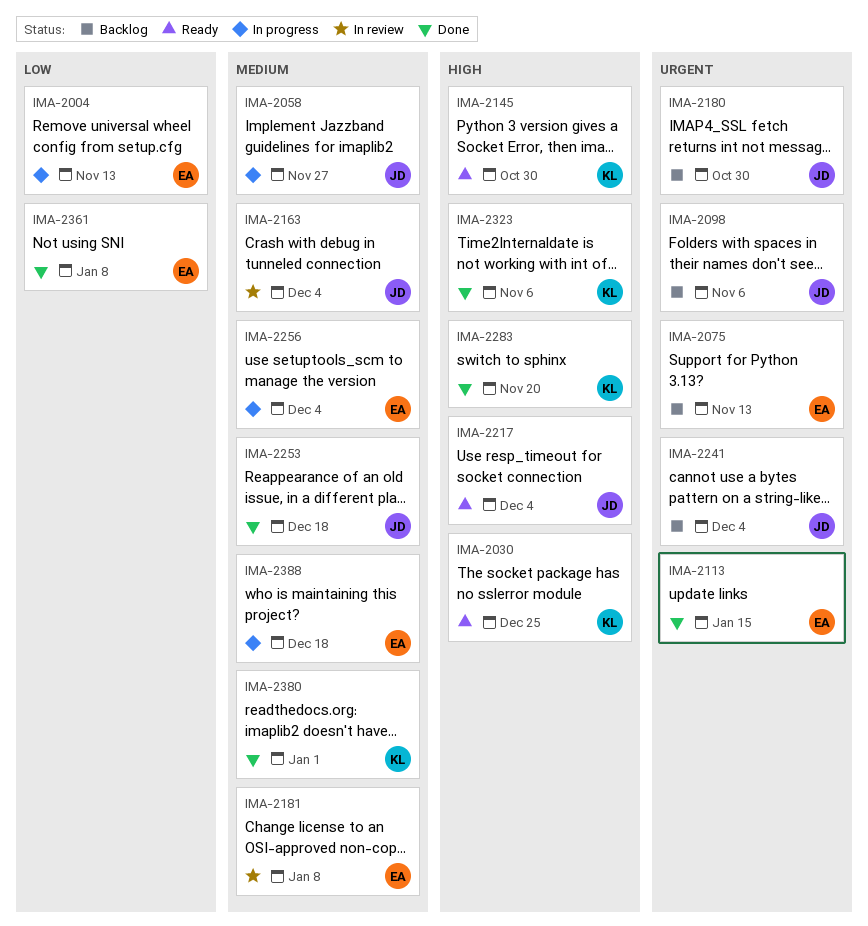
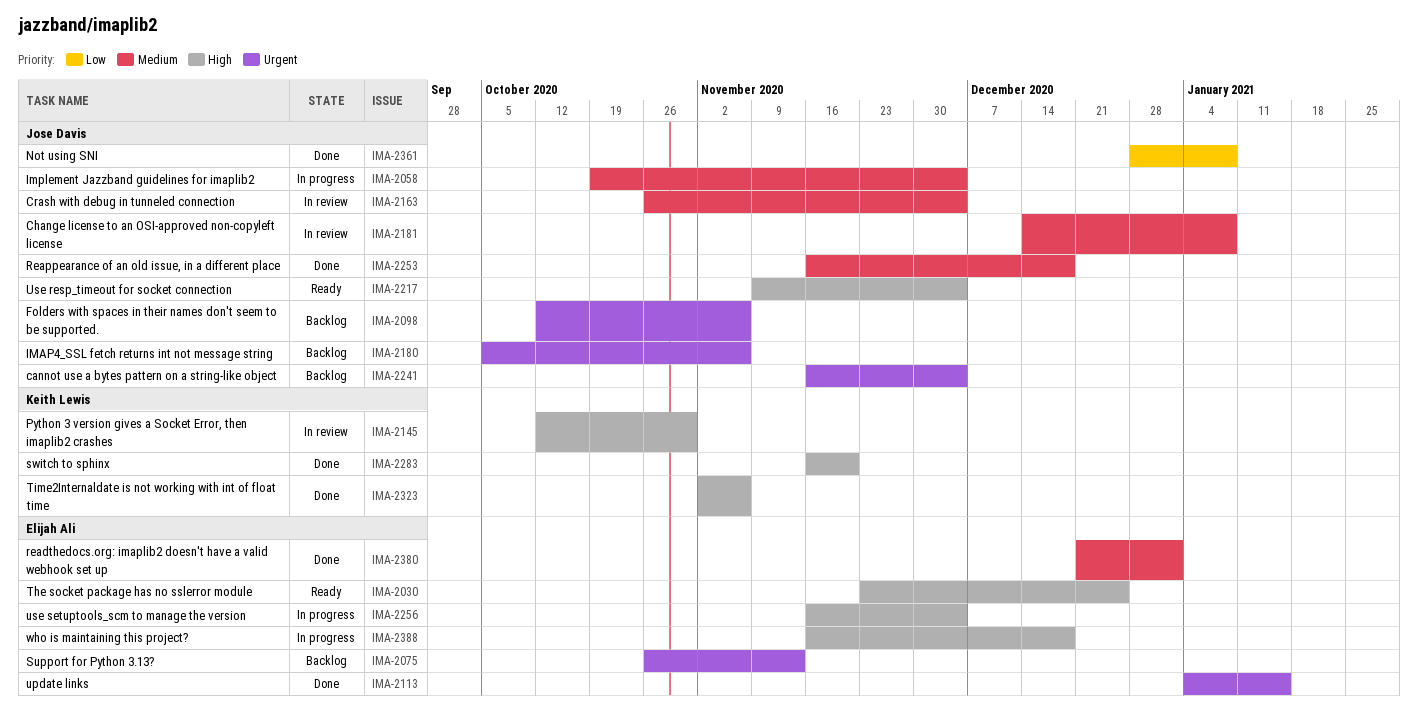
IMA-2004: present -> none
IMA-2030, owner: Keith Lewis -> Elijah Ali
IMA-2058, due: Nov 27 -> Dec 4
IMA-2145, status: Ready -> In review
IMA-2180, due: Oct 30 -> Nov 6
IMA-2181, owner: Elijah Ali -> Jose Davis
IMA-2256, priority: Medium -> High
IMA-2361, owner: Elijah Ali -> Jose Davis
IMA-2380, owner: Keith Lewis -> Elijah Ali
IMA-2388, priority: Medium -> High

